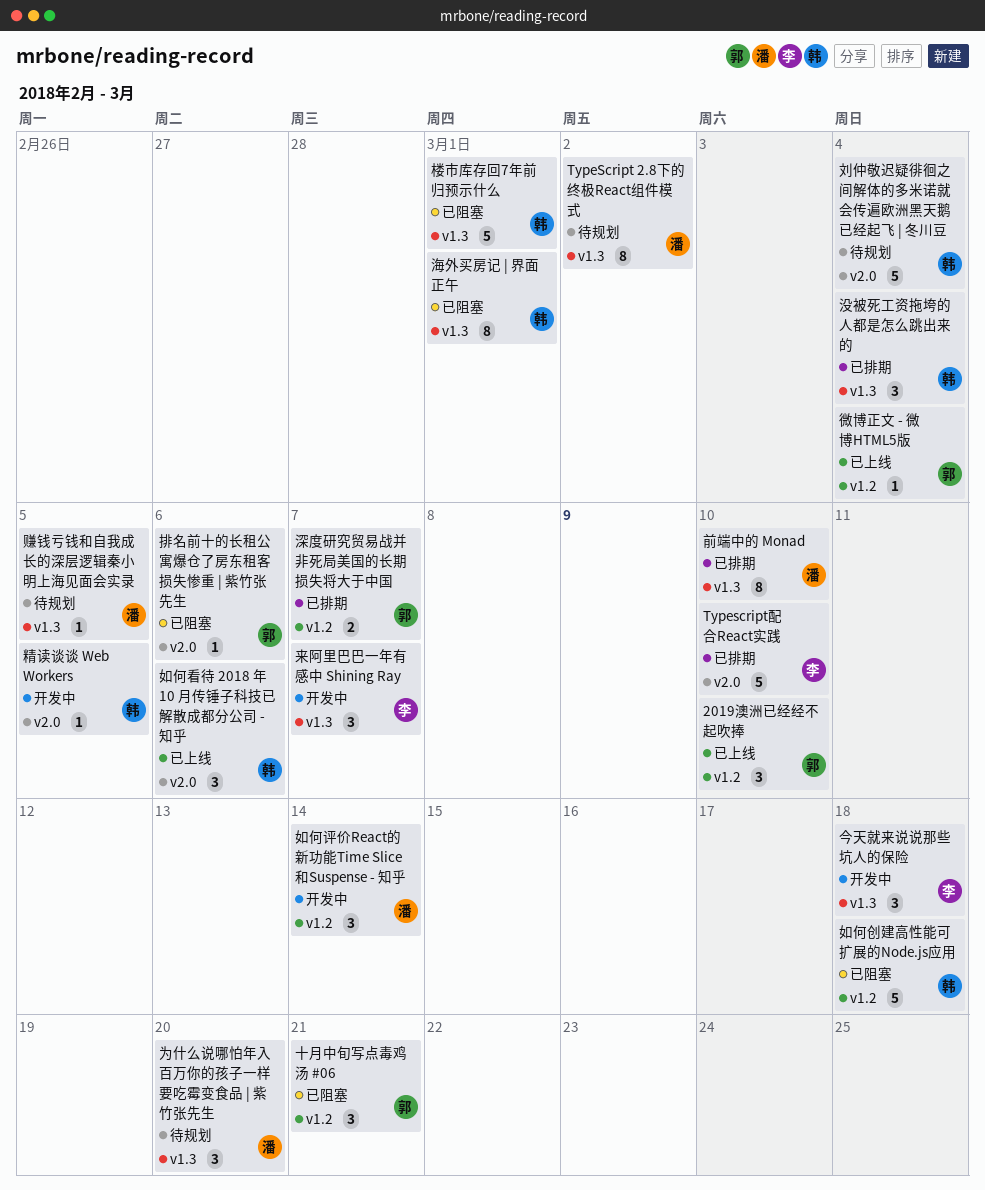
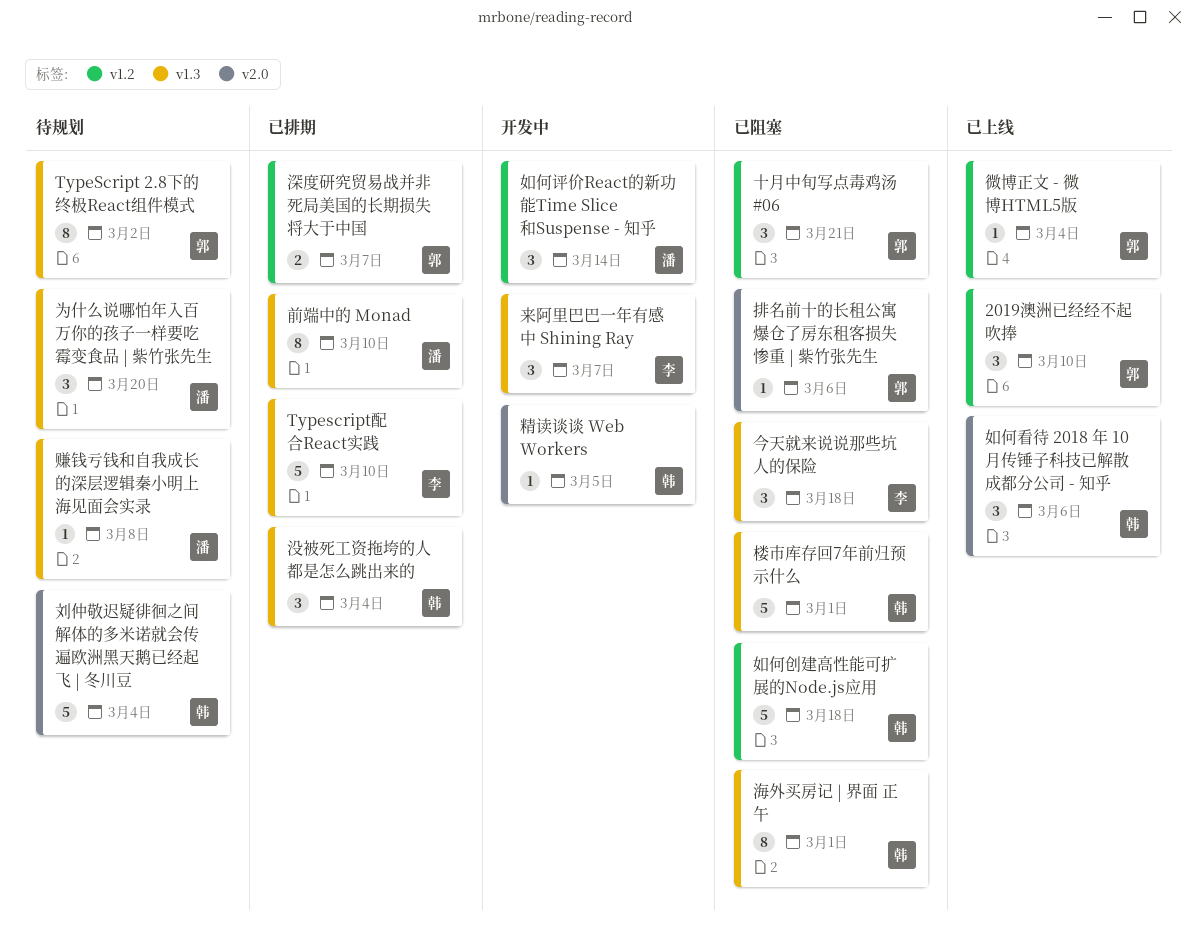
TypeScript 2.8下的终极React组件模式, owner: 潘 -> 郭
Typescript配合React实践, label: v2.0 -> v1.3
今天就来说说那些坑人的保险, status: 开发中 -> 已阻塞
赚钱亏钱和自我成长的深层逻辑秦小明上海见面会实录, due: Mar 5 -> Mar 8

